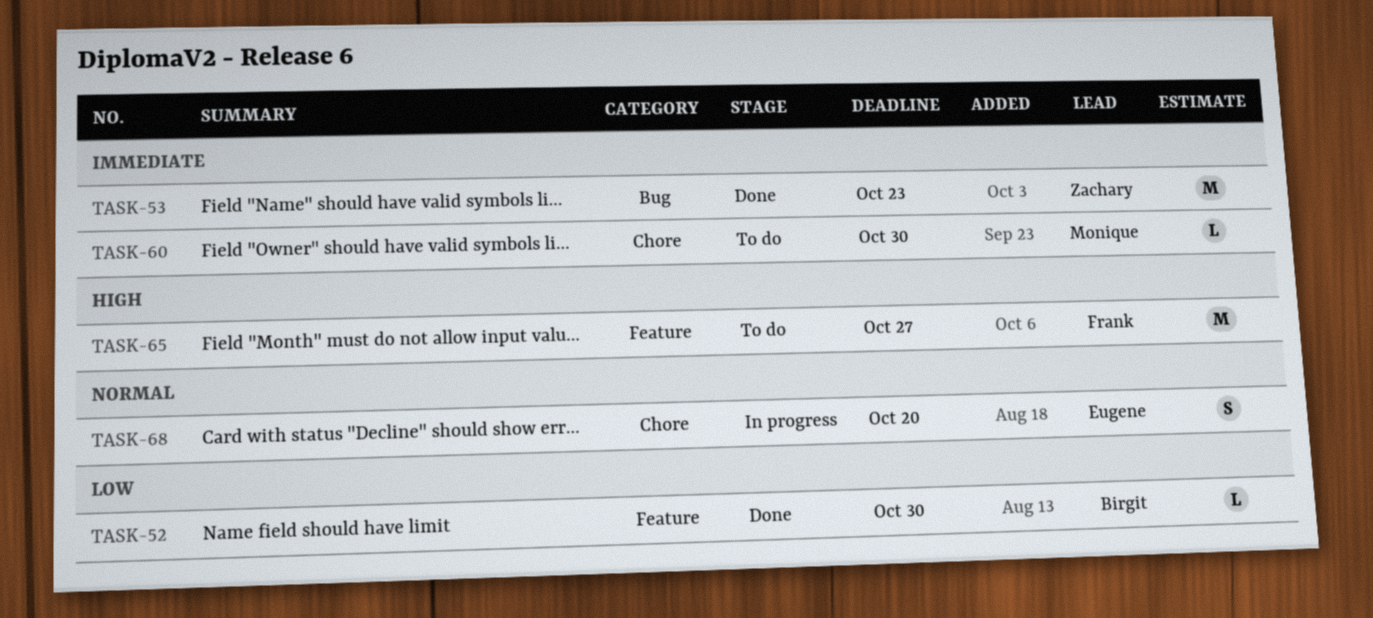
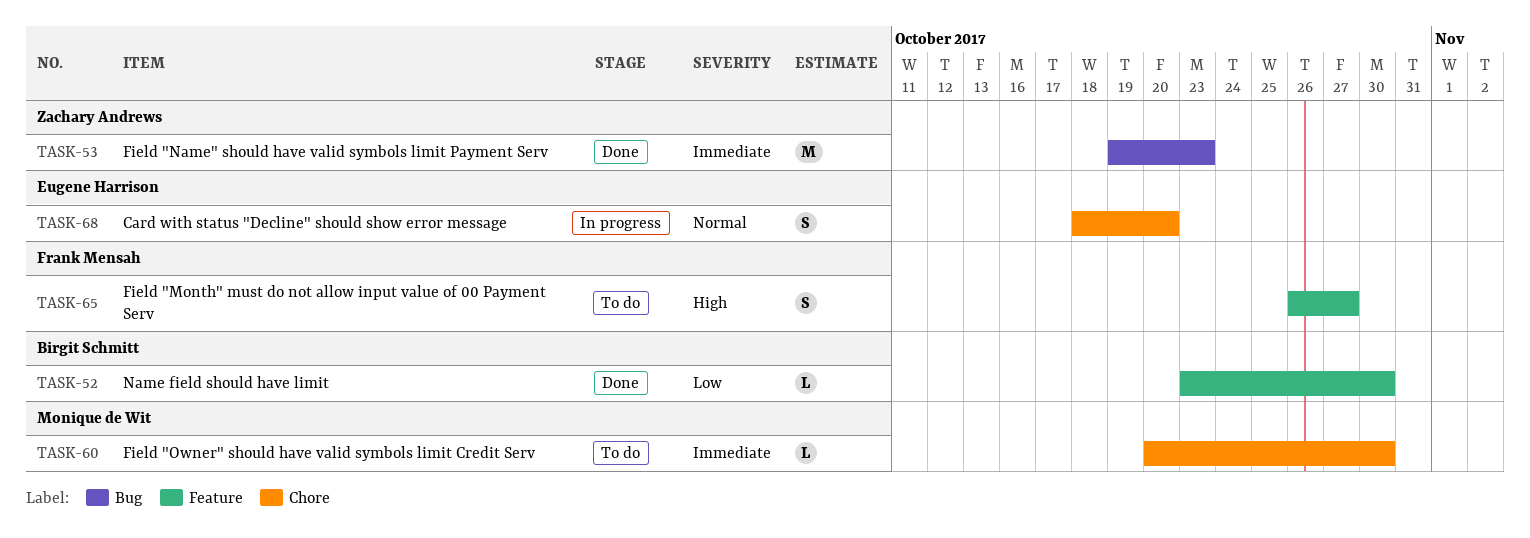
TASK-65, estimate: M -> S

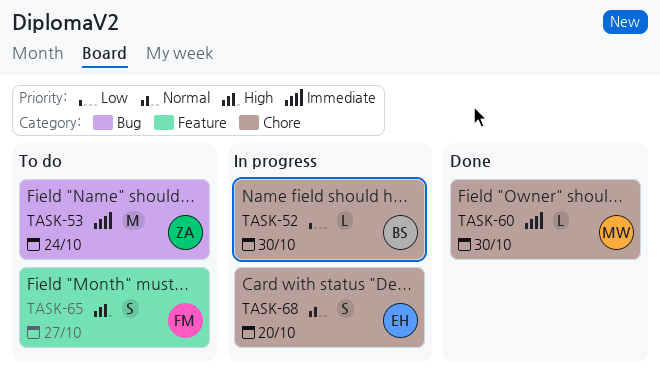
TASK-52, status: Done -> In progress
TASK-52, label: Feature -> Chore
TASK-53, status: Done -> To do
TASK-53, due: Oct 23 -> Oct 24
TASK-60, status: To do -> Done

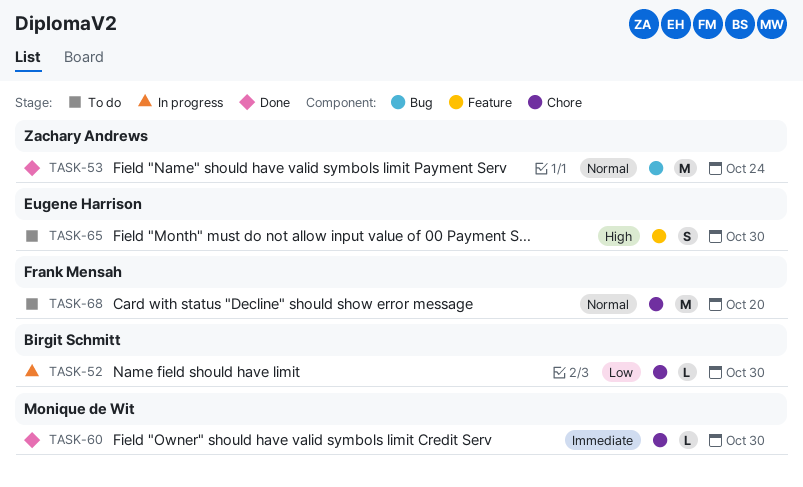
TASK-53, status: To do -> Done
TASK-53, priority: Immediate -> Normal
TASK-65, owner: Frank Mensah -> Eugene Harrison
TASK-65, due: Oct 27 -> Oct 30
TASK-68, status: In progress -> To do
TASK-68, owner: Eugene Harrison -> Frank Mensah
TASK-68, estimate: S -> M

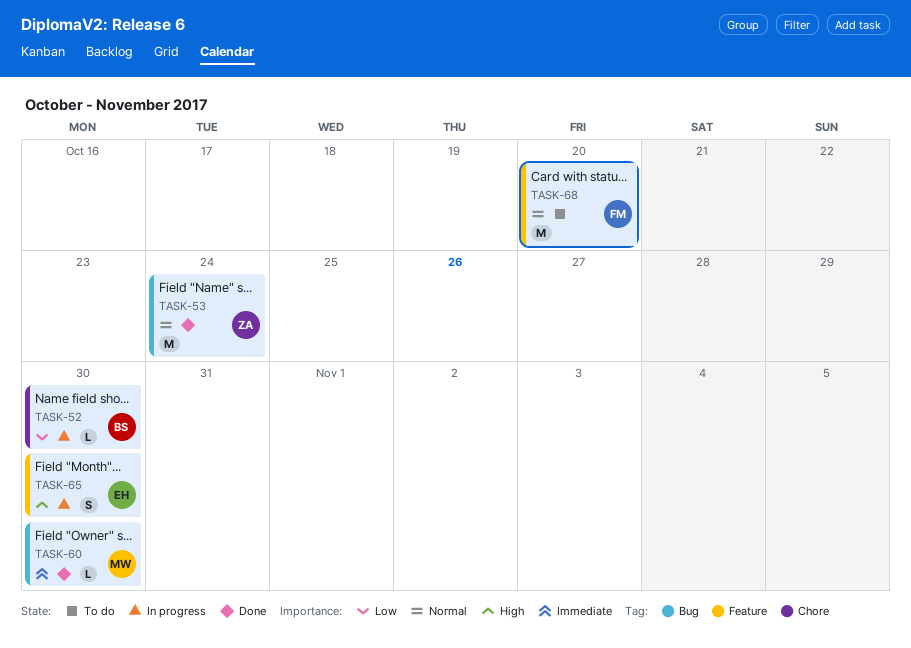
TASK-60, label: Chore -> Bug
TASK-65, status: To do -> In progress
TASK-68, label: Chore -> Feature

